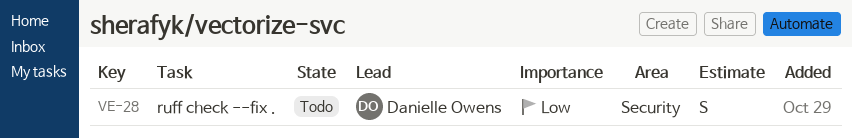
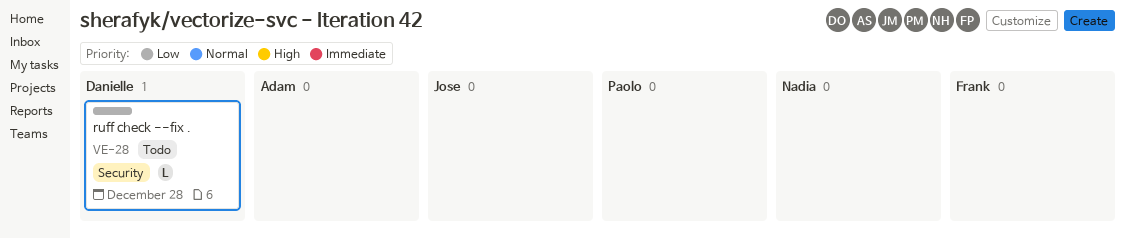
VE-28, estimate: S -> L

